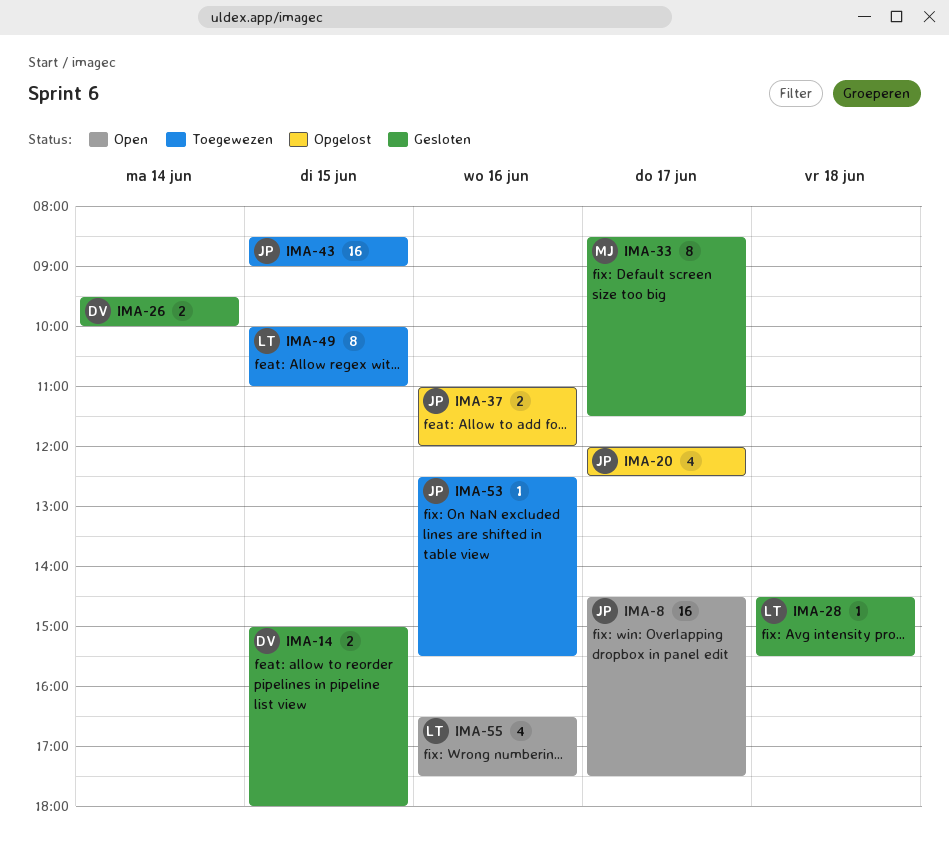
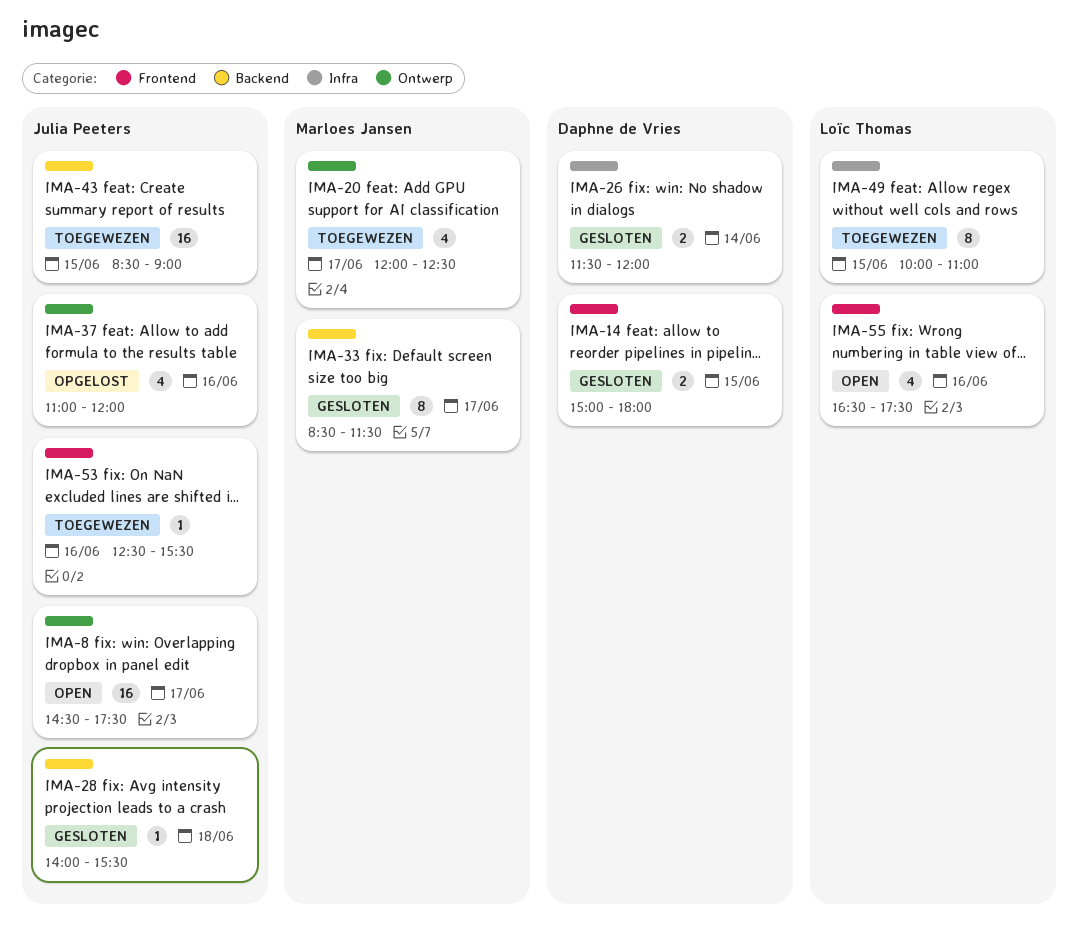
IMA-20, status: Opgelost -> Toegewezen
IMA-20, owner: Julia Peeters -> Marloes Jansen
IMA-26, begins: 09:30 -> 11:30
IMA-26, ends: 10:00 -> 12:00
IMA-28, owner: Loïc Thomas -> Julia Peeters
IMA-28, begins: 14:30 -> 14:00
IMA-37, estimate: 2 -> 4

